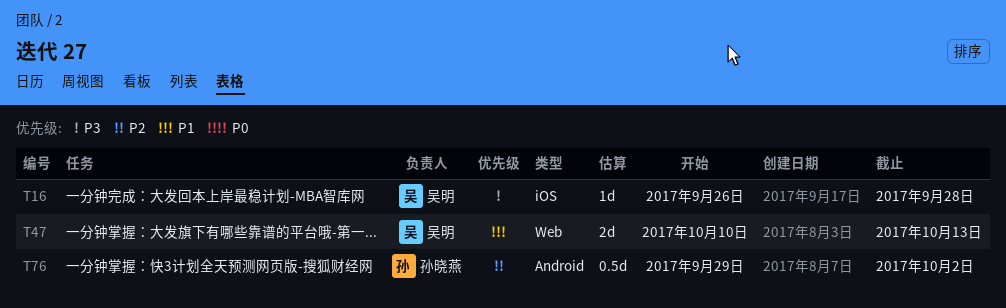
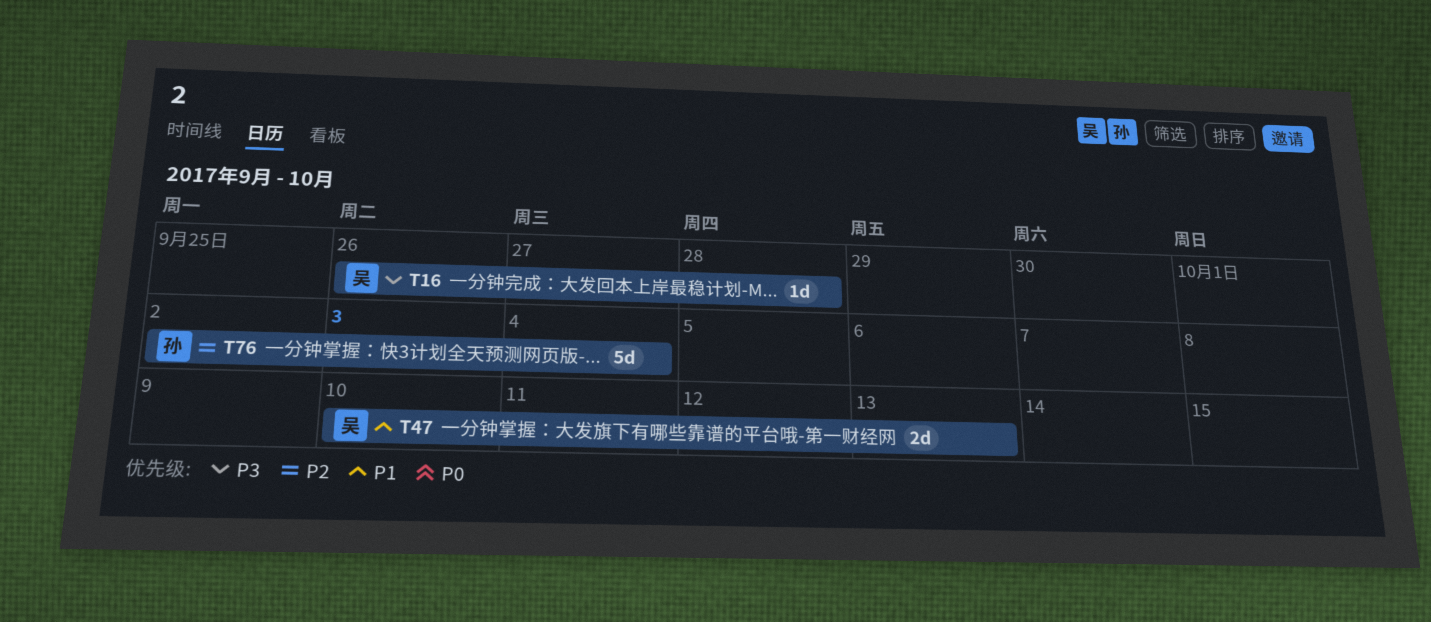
T76, estimate: 0.5d -> 5d
T76, start: Sep 29 -> Oct 2
T76, due: Oct 2 -> Oct 4

